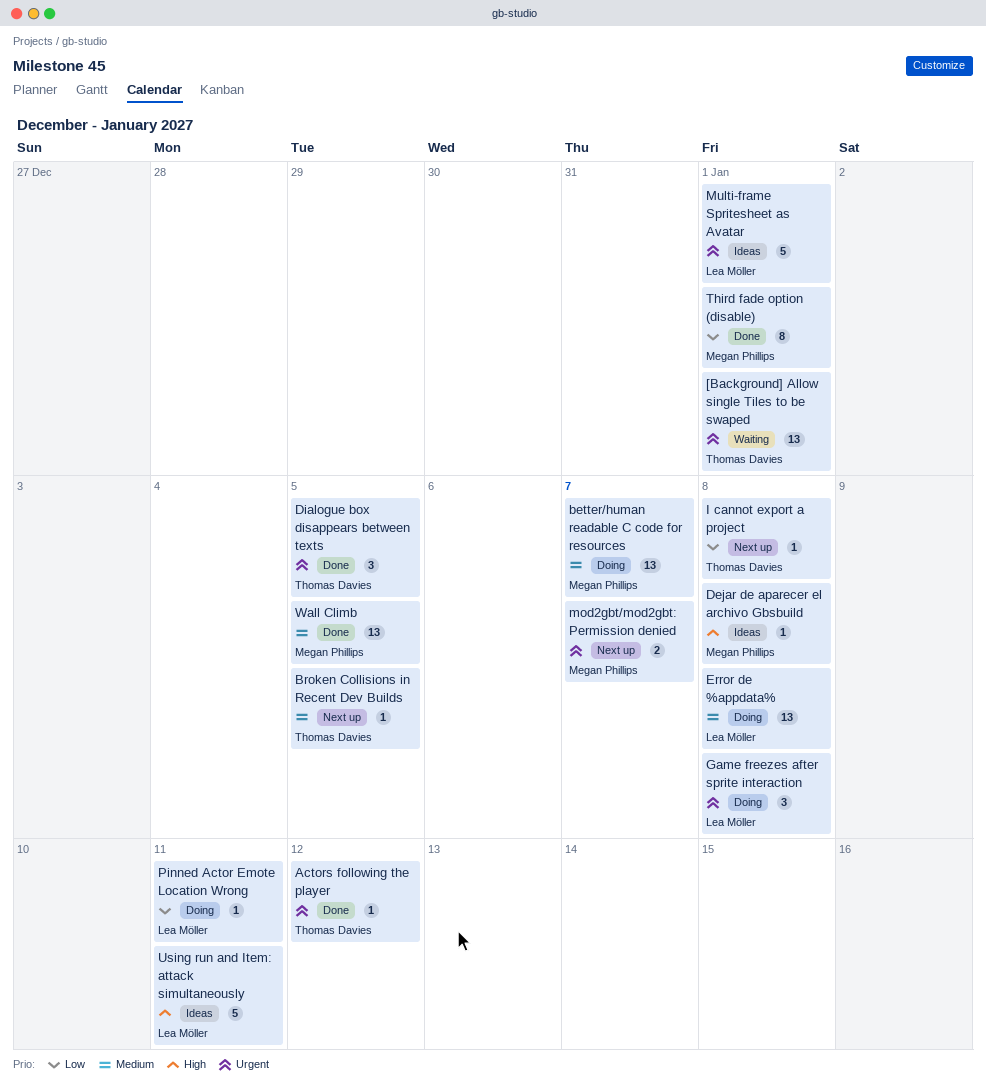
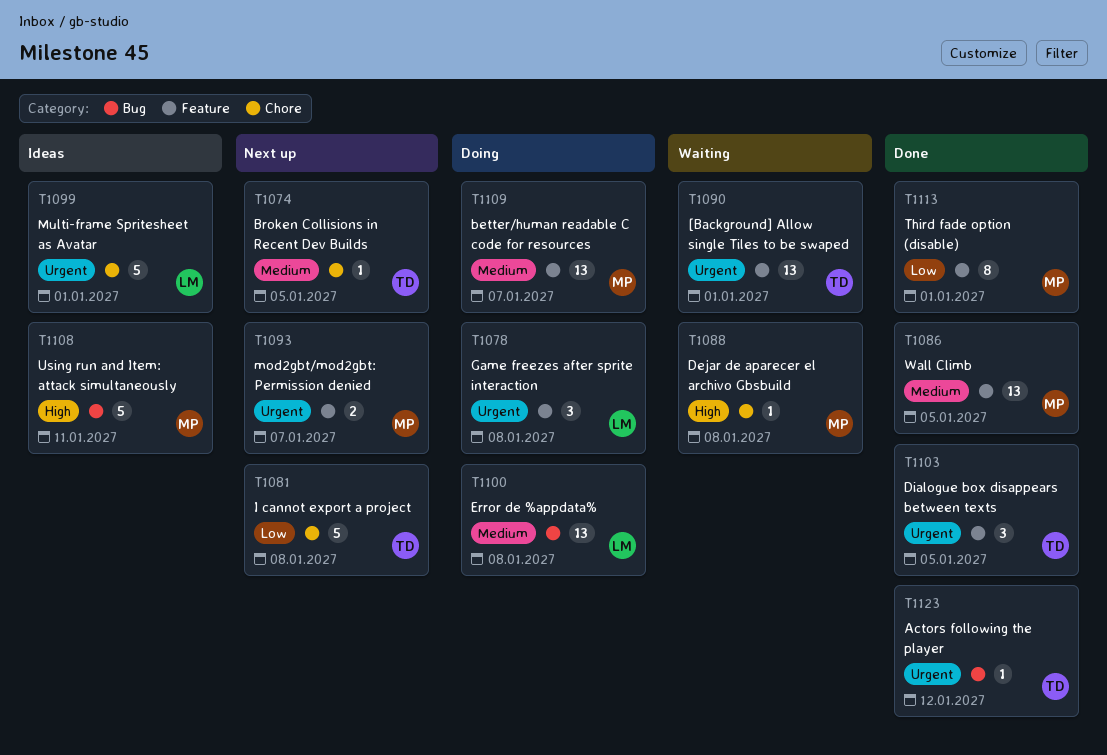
Dejar de aparecer el archivo Gbsbuild, status: Ideas -> Waiting
I cannot export a project, estimate: 1 -> 5
Pinned Actor Emote Location Wrong: present -> none
Using run and Item: attack simultaneously, owner: Lea Möller -> Megan Phillips

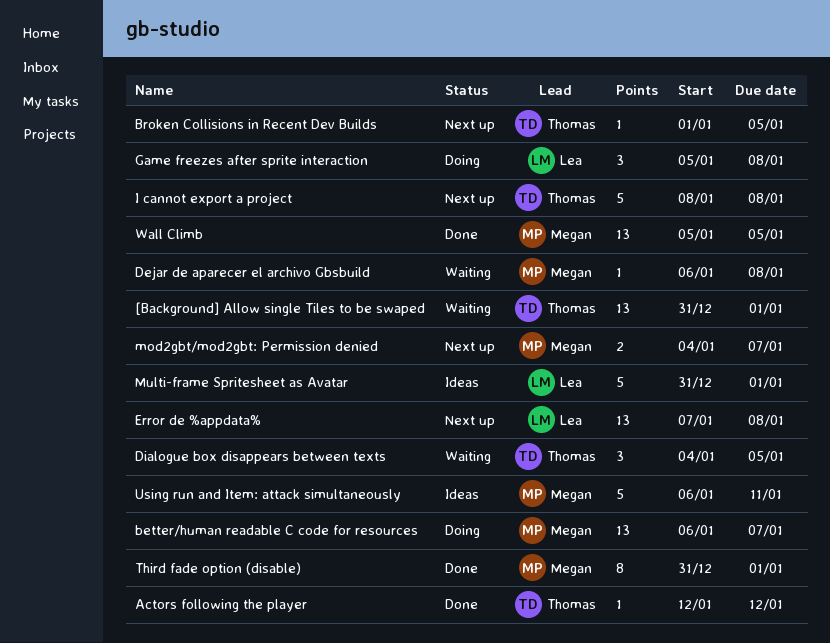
Dialogue box disappears between texts, status: Done -> Waiting
Error de %appdata%, status: Doing -> Next up

